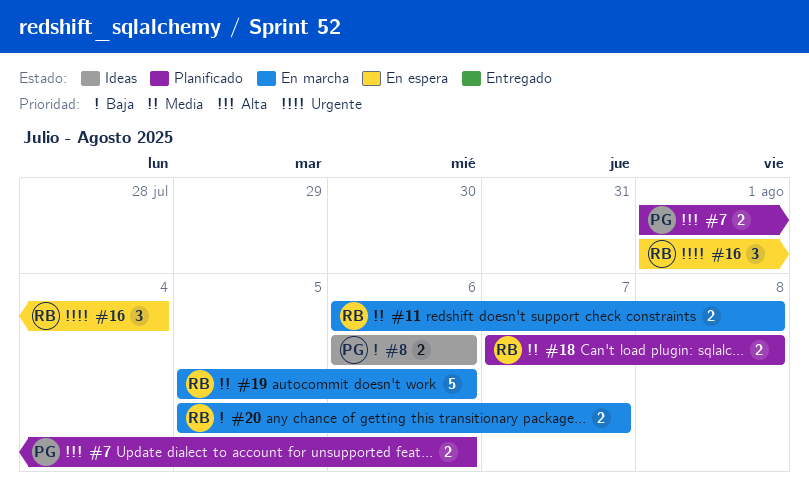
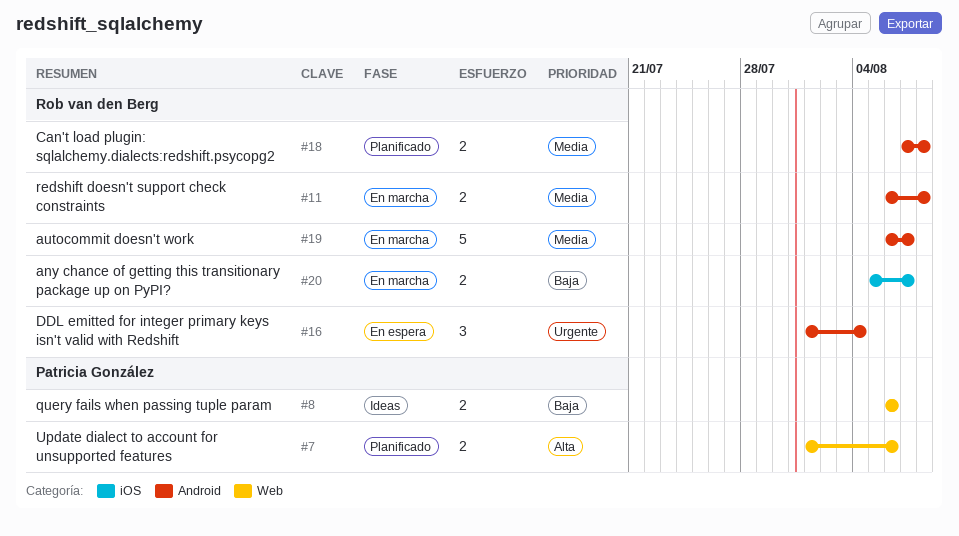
#19, start: Aug 5 -> Aug 6
#19, due: Aug 6 -> Aug 7

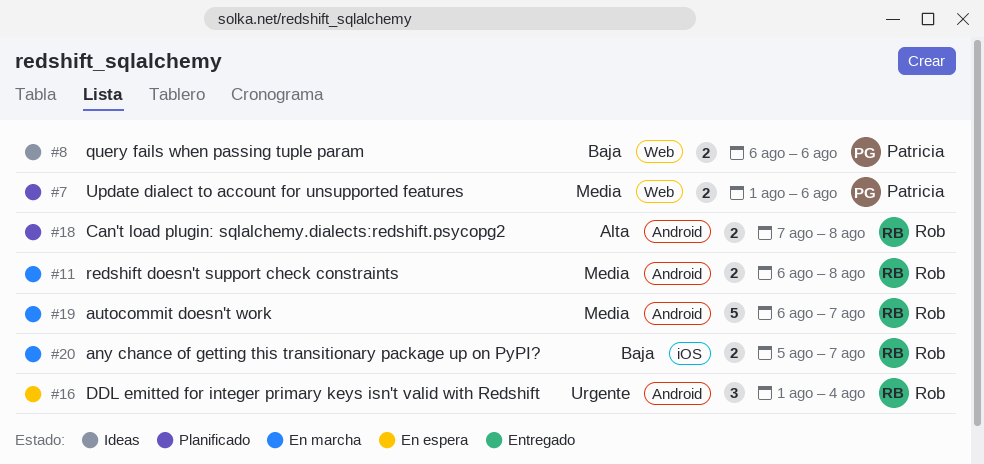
#7, priority: Alta -> Media
#18, priority: Media -> Alta

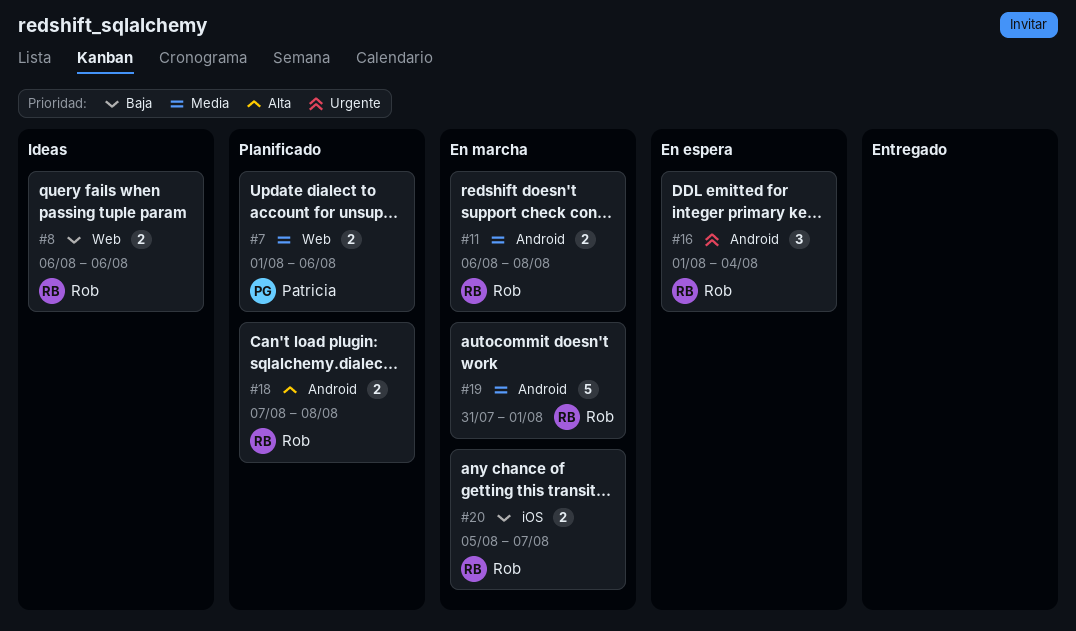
#8, owner: Patricia -> Rob
#19, start: Aug 6 -> Jul 31
#19, due: Aug 7 -> Aug 1

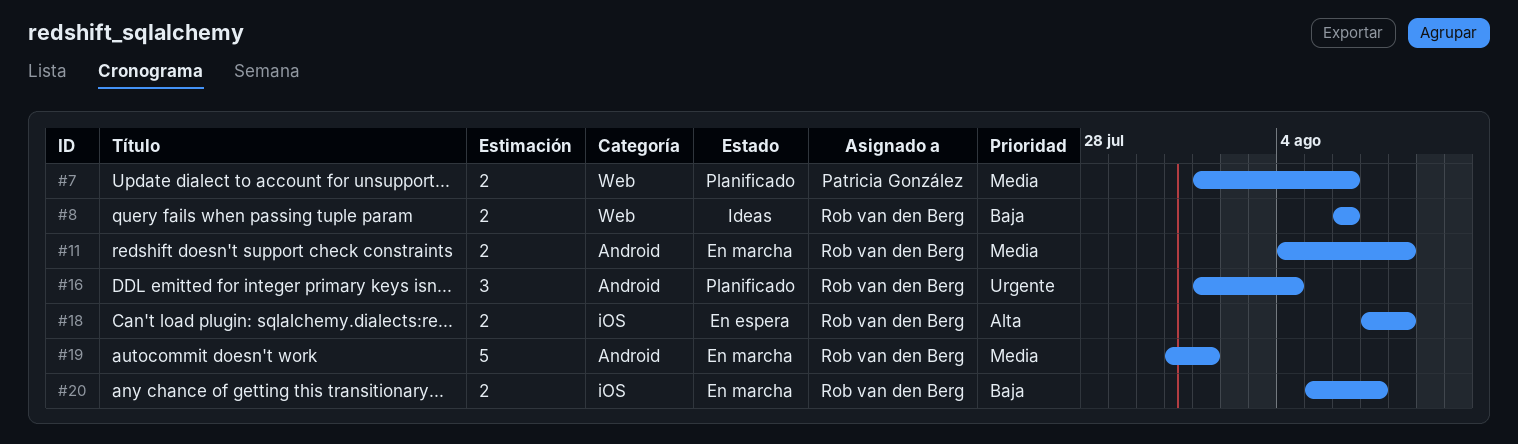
#11, start: Aug 6 -> Aug 4
#16, status: En espera -> Planificado
#18, status: Planificado -> En espera
#18, label: Android -> iOS

